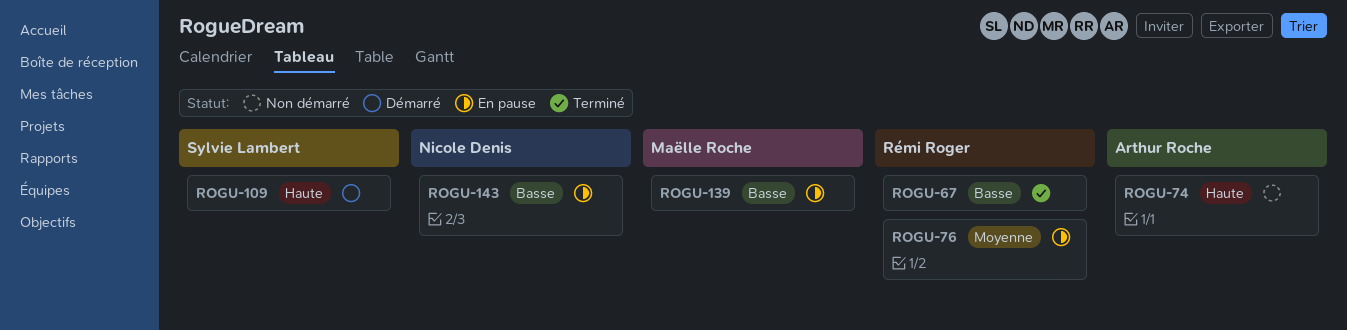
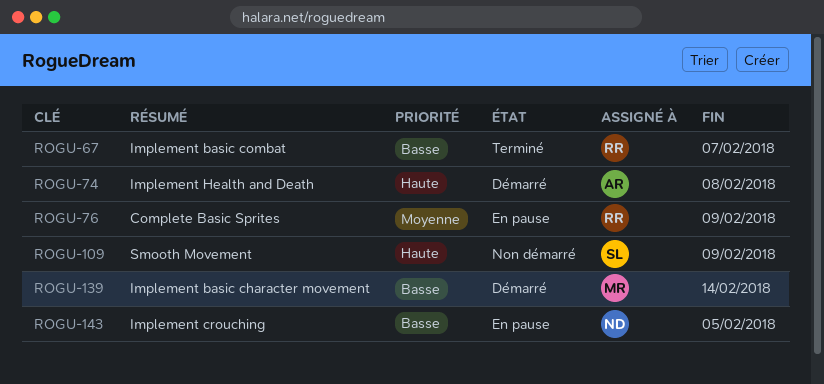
ROGU-74, status: Non démarré -> Démarré
ROGU-109, status: Démarré -> Non démarré
ROGU-139, status: En pause -> Démarré

